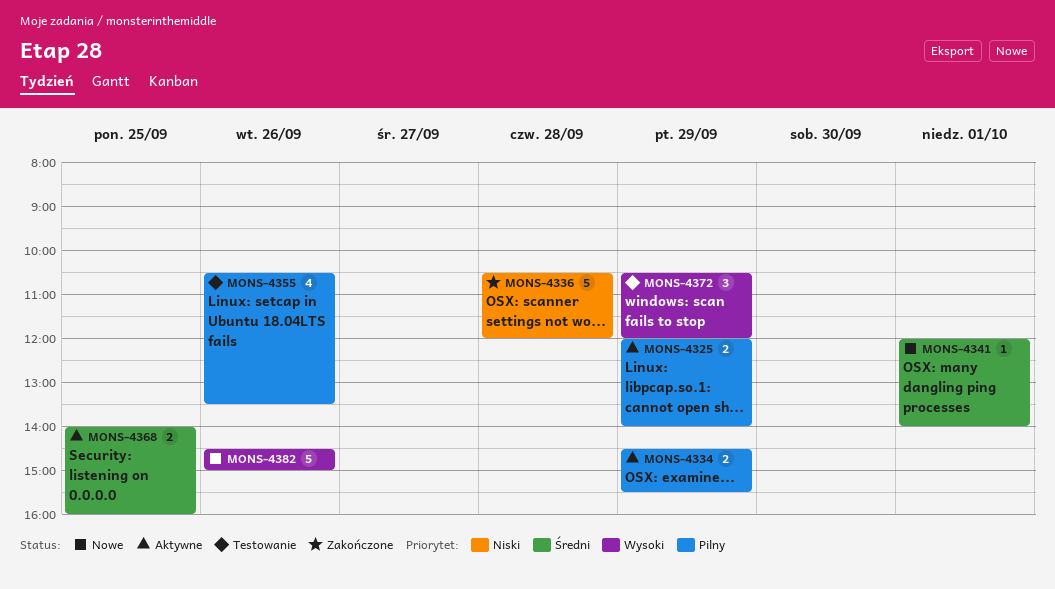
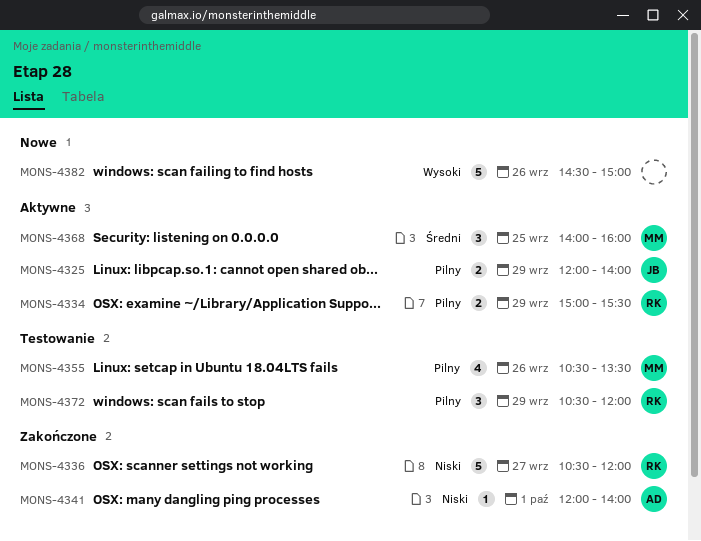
MONS-4334, begins: 14:30 -> 15:00
MONS-4336, day: Sep 28 -> Sep 27
MONS-4341, status: Nowe -> Zakończone
MONS-4341, priority: Średni -> Niski
MONS-4368, estimate: 2 -> 3
MONS-4372, priority: Wysoki -> Pilny

